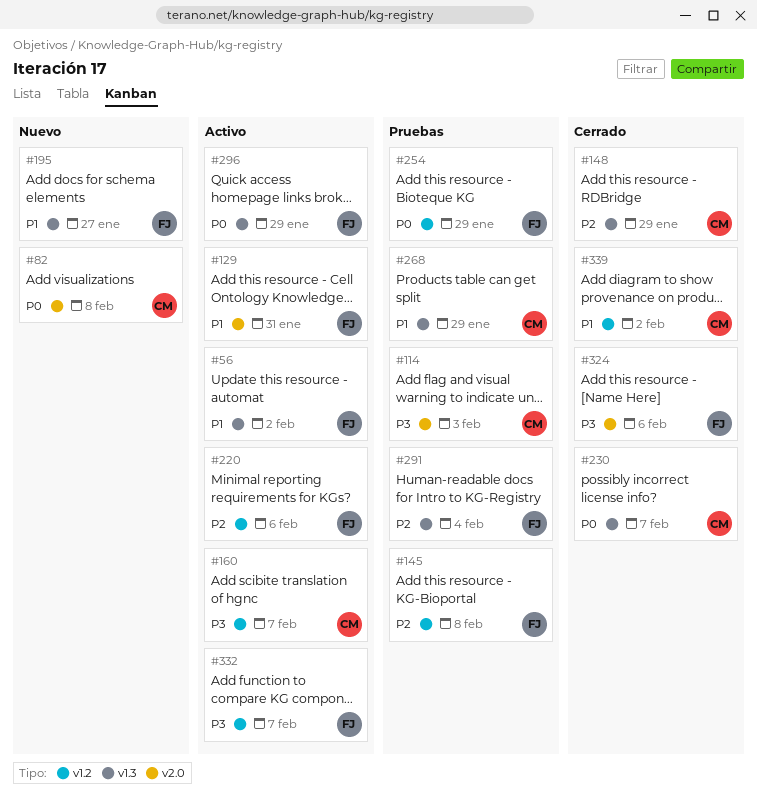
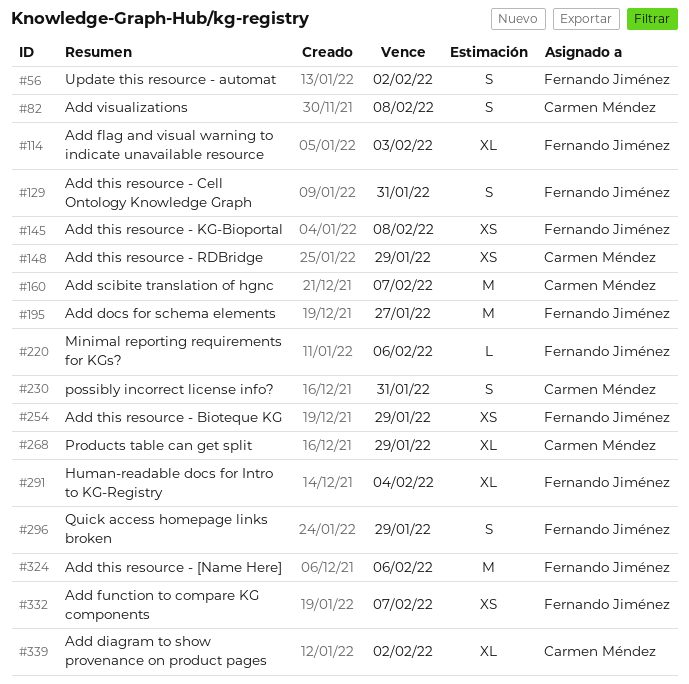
#114, owner: Carmen Méndez -> Fernando Jiménez
#230, due: Feb 7 -> Jan 31

